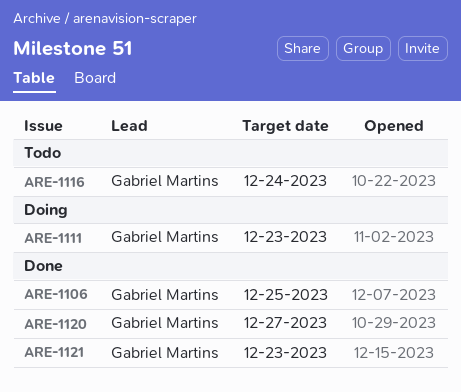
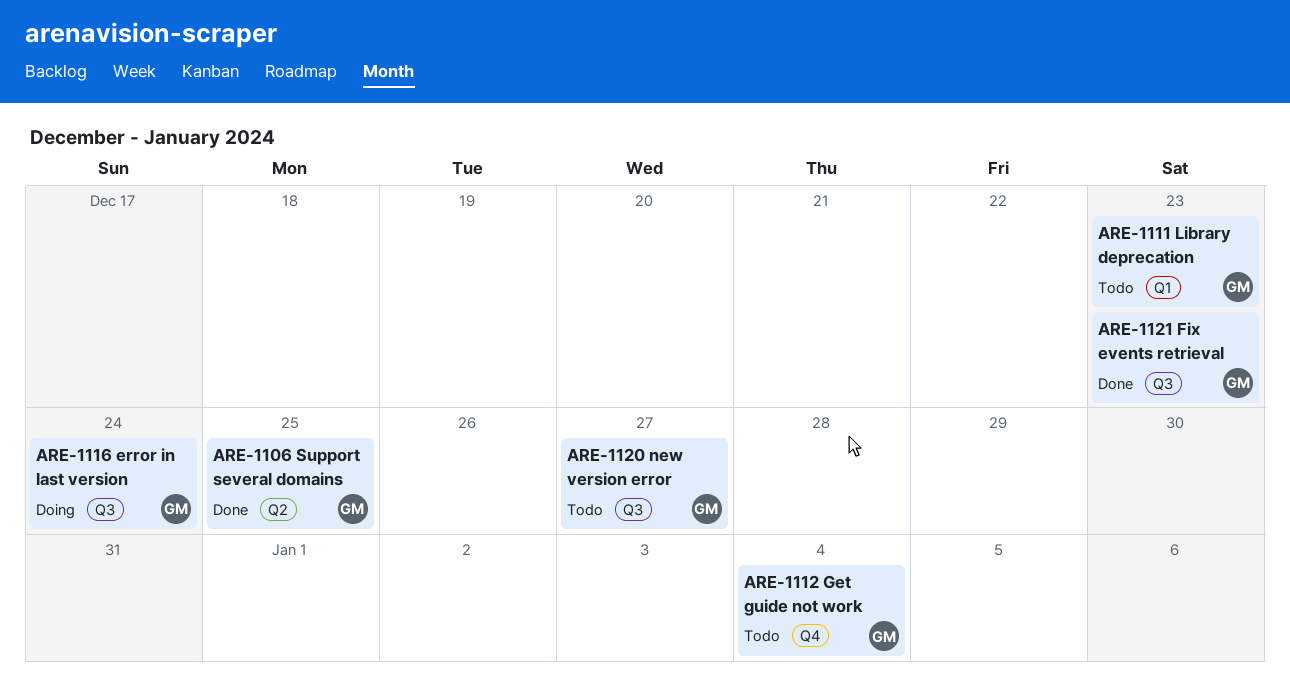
ARE-1111, status: Doing -> Todo
ARE-1112: none -> present
ARE-1116, status: Todo -> Doing
ARE-1120, status: Done -> Todo

